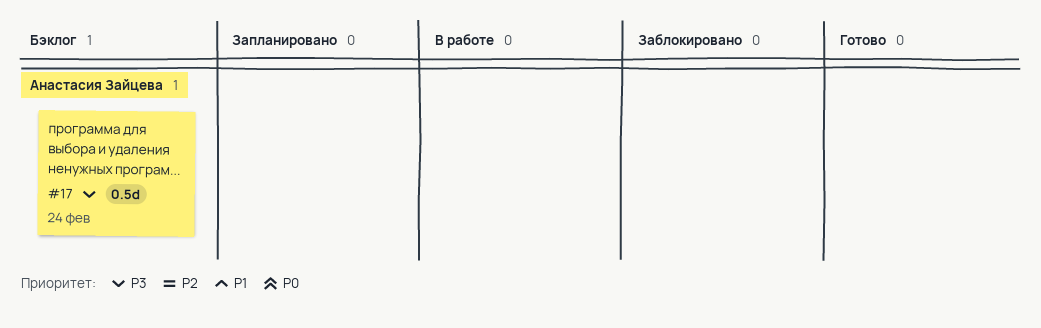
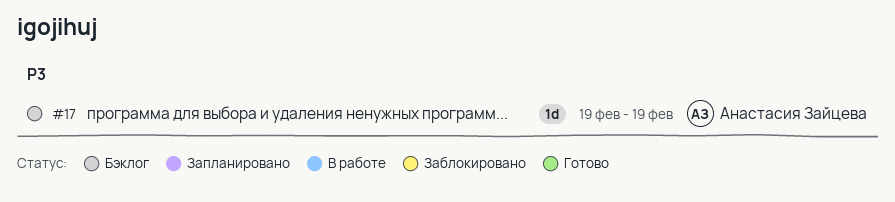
#17, estimate: 0.5d -> 1d
#17, due: Feb 24 -> Feb 19

